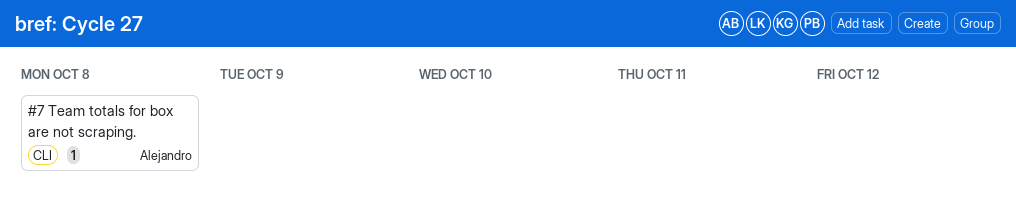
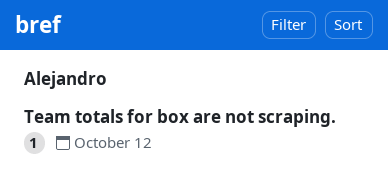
Team totals for box are not scraping., due: Oct 8 -> Oct 12

